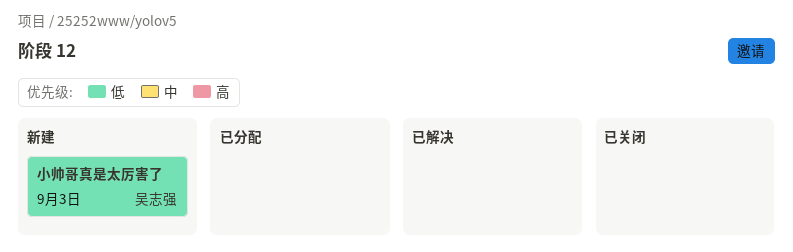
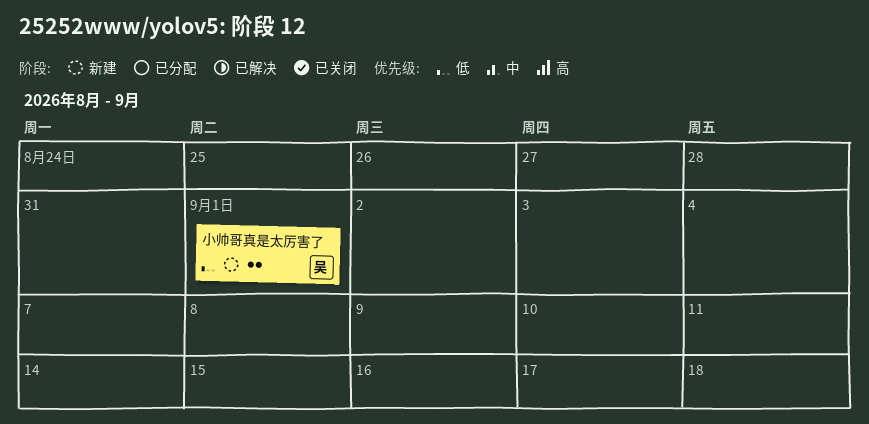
小帅哥真是太厉害了, due: Sep 3 -> Sep 1

